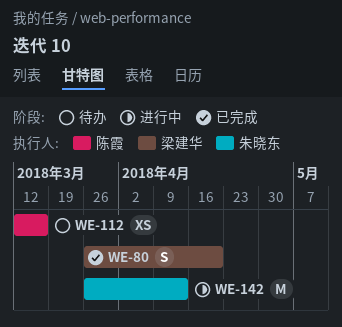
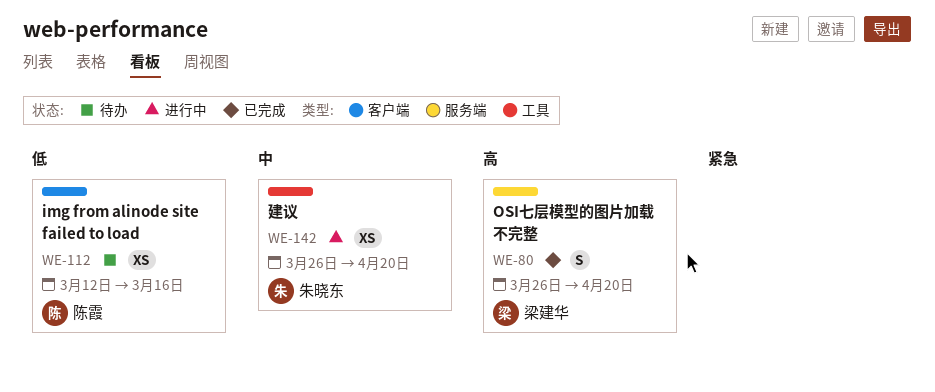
WE-142, estimate: M -> XS
WE-142, due: Apr 13 -> Apr 20

